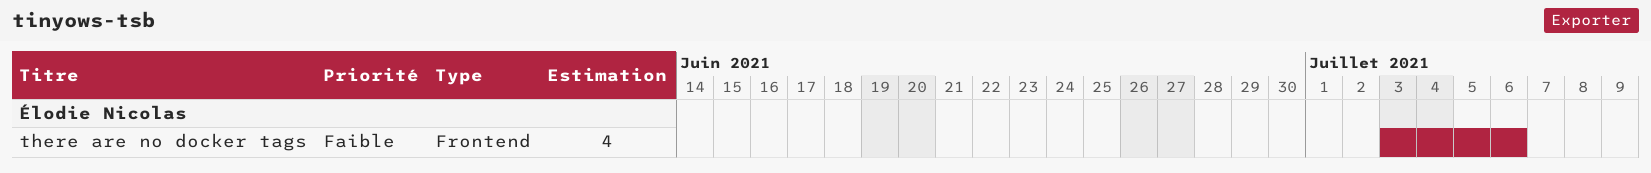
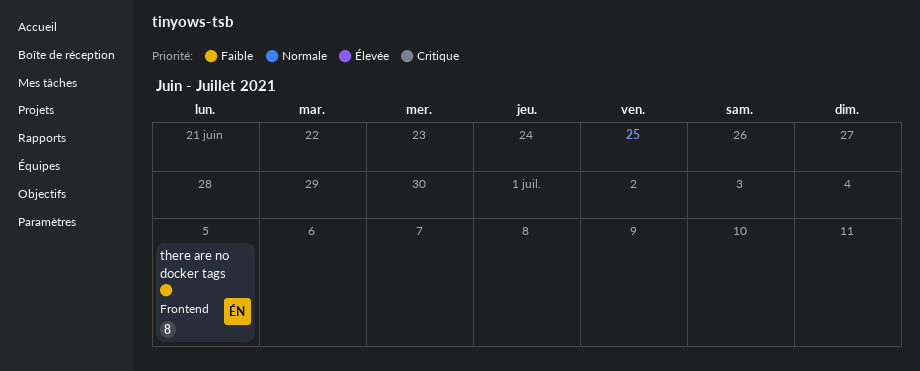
there are no docker tags, estimate: 4 -> 8
there are no docker tags, due: Jul 6 -> Jul 5

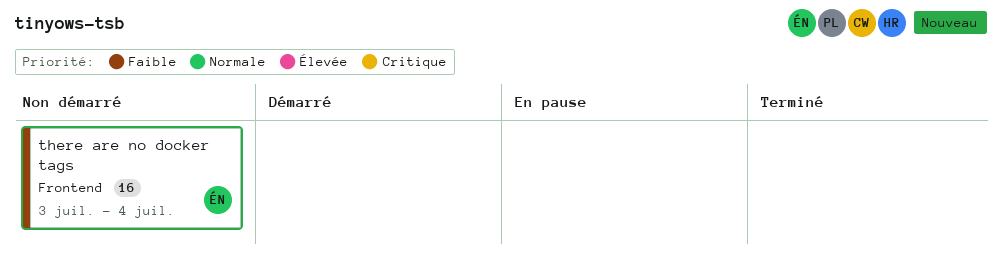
there are no docker tags, estimate: 8 -> 16
there are no docker tags, due: Jul 5 -> Jul 4

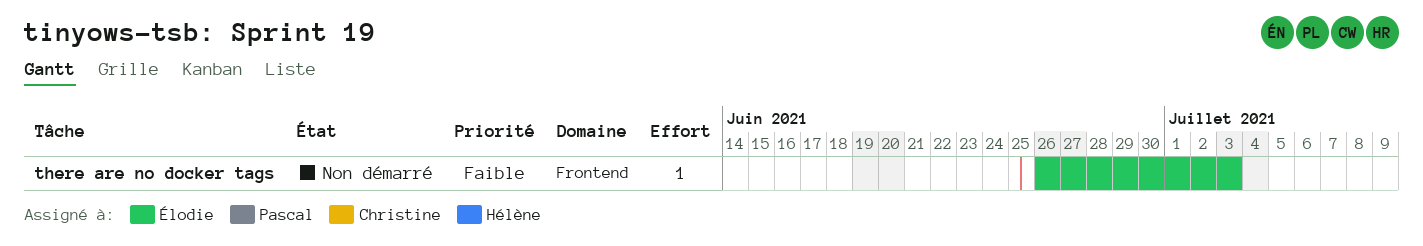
there are no docker tags, estimate: 16 -> 1
there are no docker tags, start: Jul 3 -> Jun 26
there are no docker tags, due: Jul 4 -> Jul 3

